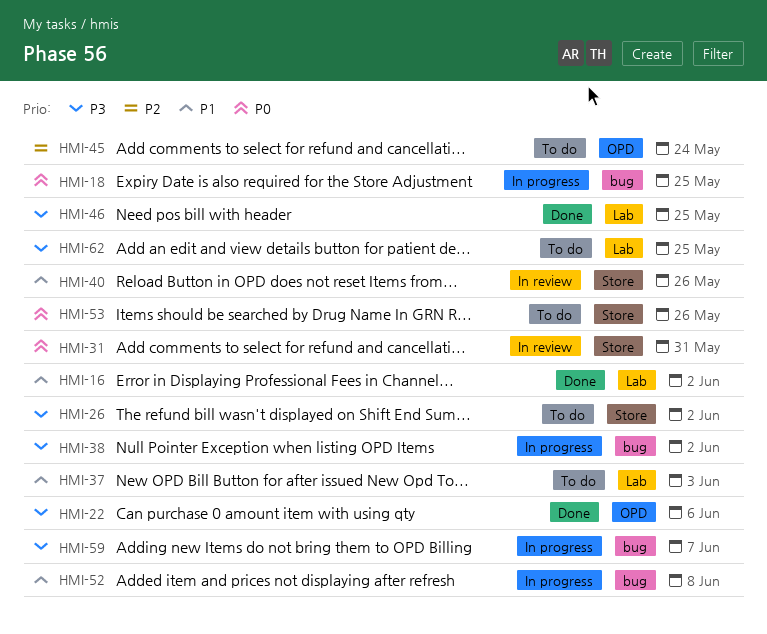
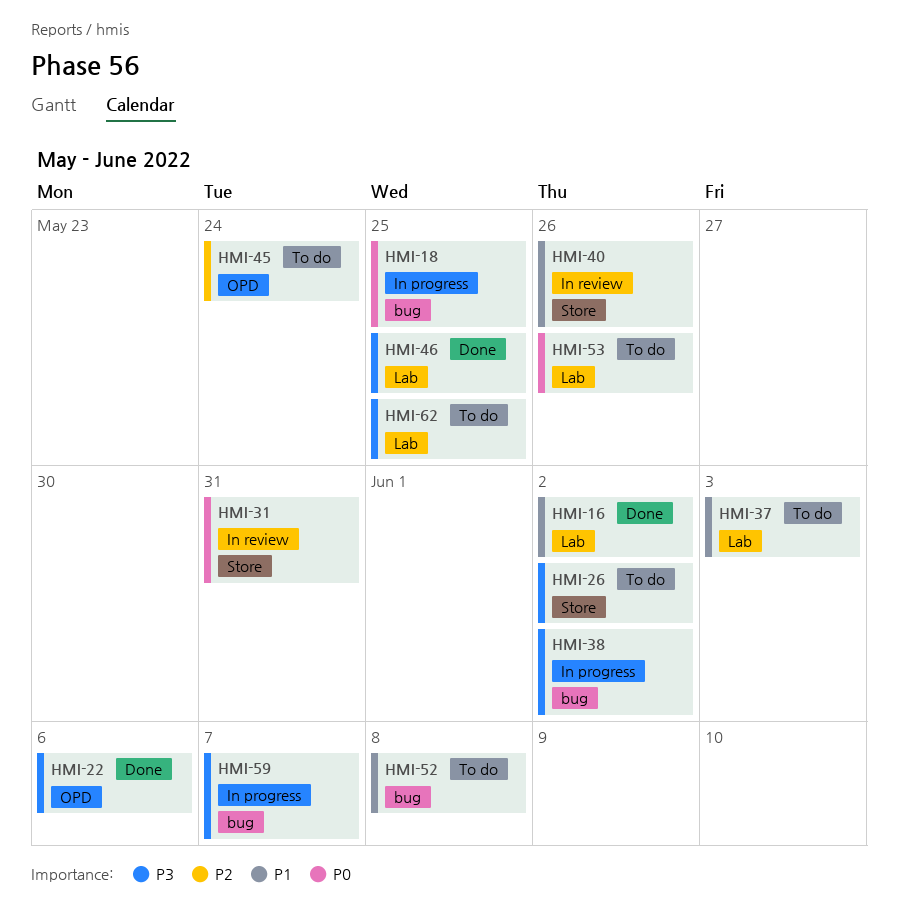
HMI-52, status: In progress -> To do
HMI-53, label: Store -> Lab

